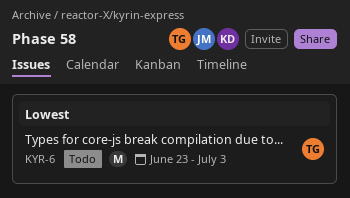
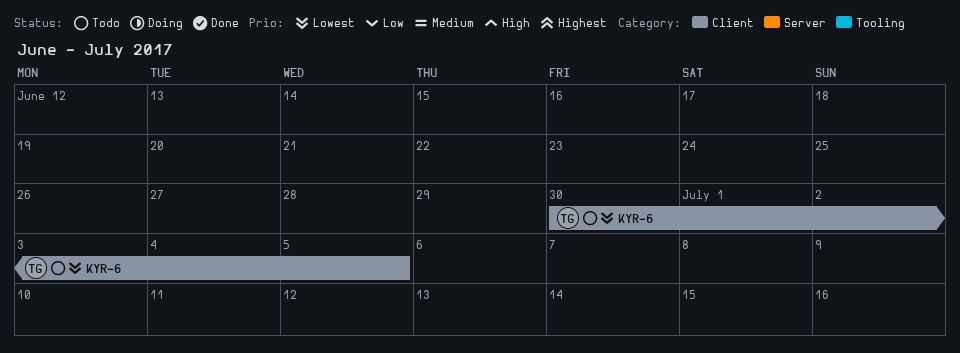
KYR-6, start: Jun 23 -> Jun 30
KYR-6, due: Jul 3 -> Jul 5

